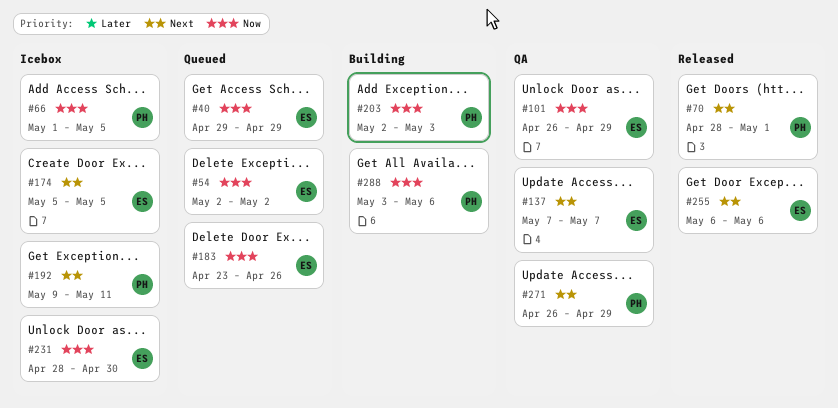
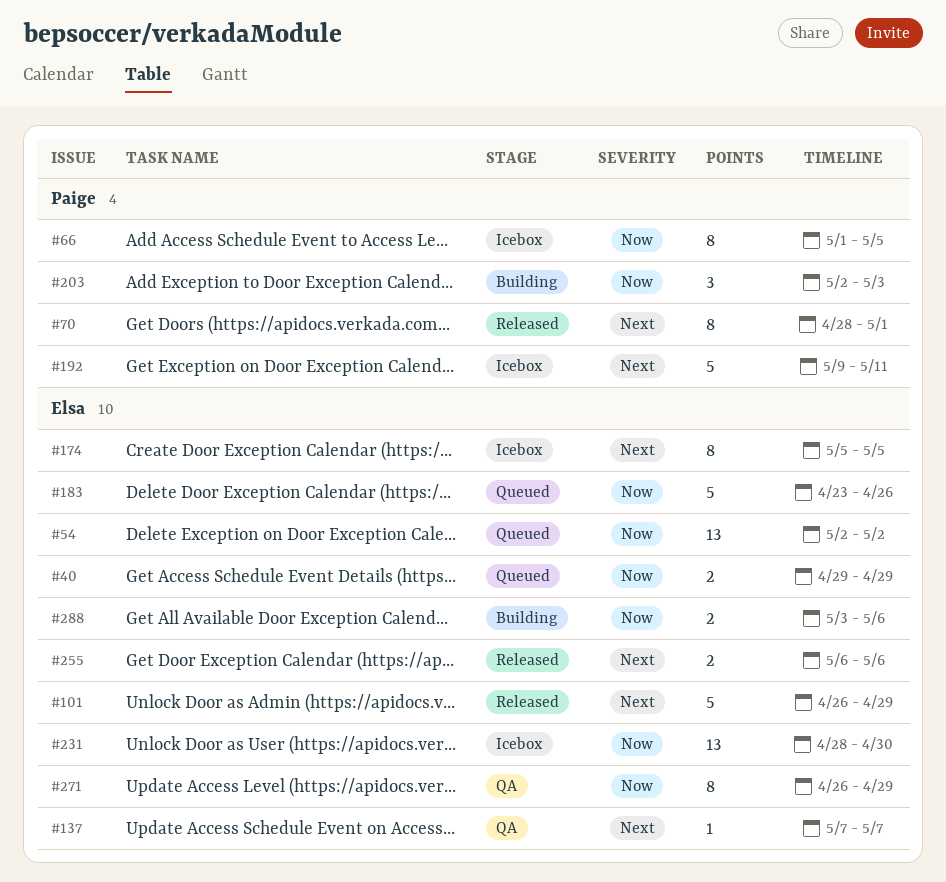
#101, status: QA -> Released
#101, priority: Now -> Next
#271, owner: Paige -> Elsa
#271, priority: Next -> Now
#288, owner: Paige -> Elsa

